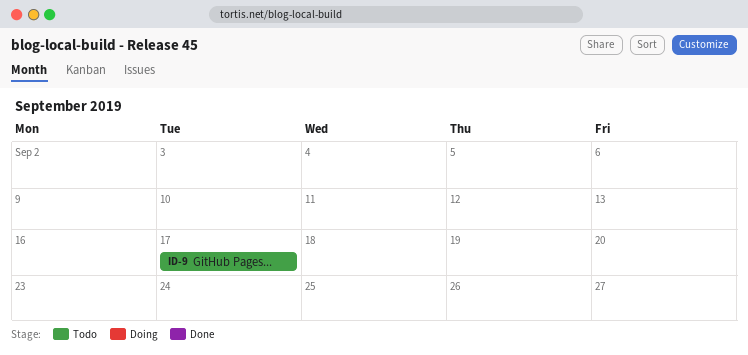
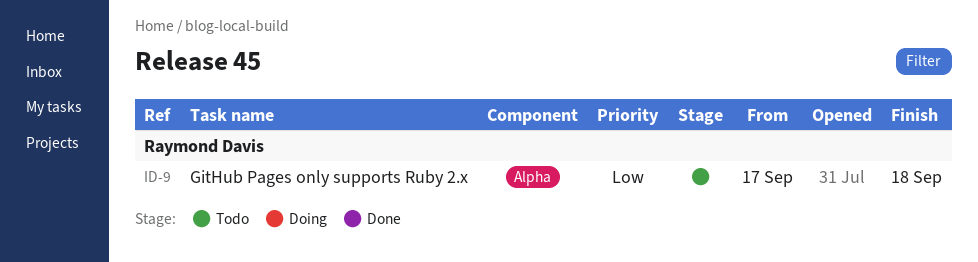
ID-9, due: Sep 17 -> Sep 18

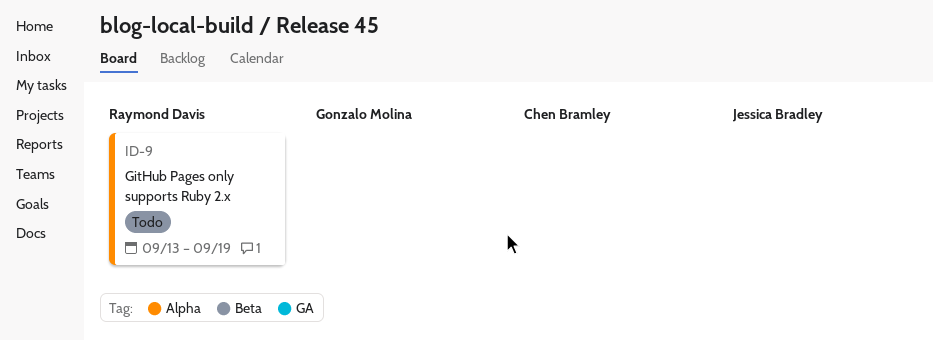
ID-9, start: Sep 17 -> Sep 13
ID-9, due: Sep 18 -> Sep 19

